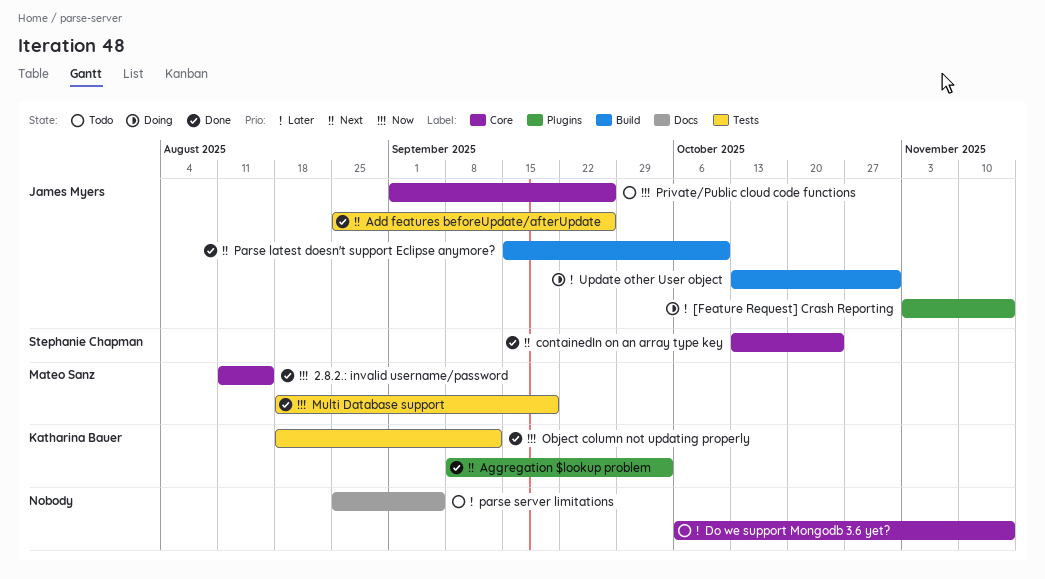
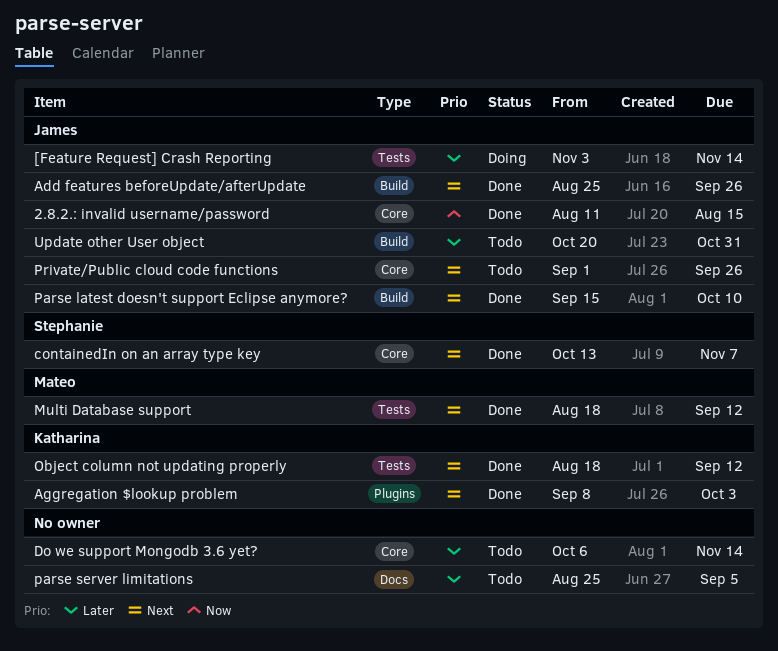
2.8.2.: invalid username/password, owner: Mateo Sanz -> James Myers
[Feature Request] Crash Reporting, label: Plugins -> Tests
Add features beforeUpdate/afterUpdate, label: Tests -> Build
containedIn on an array type key, due: Oct 24 -> Nov 7
Multi Database support, priority: Now -> Next
Multi Database support, due: Sep 19 -> Sep 12
Object column not updating properly, priority: Now -> Next
Private/Public cloud code functions, priority: Now -> Next
Update other User object, status: Doing -> Todo
Update other User object, start: Oct 13 -> Oct 20

